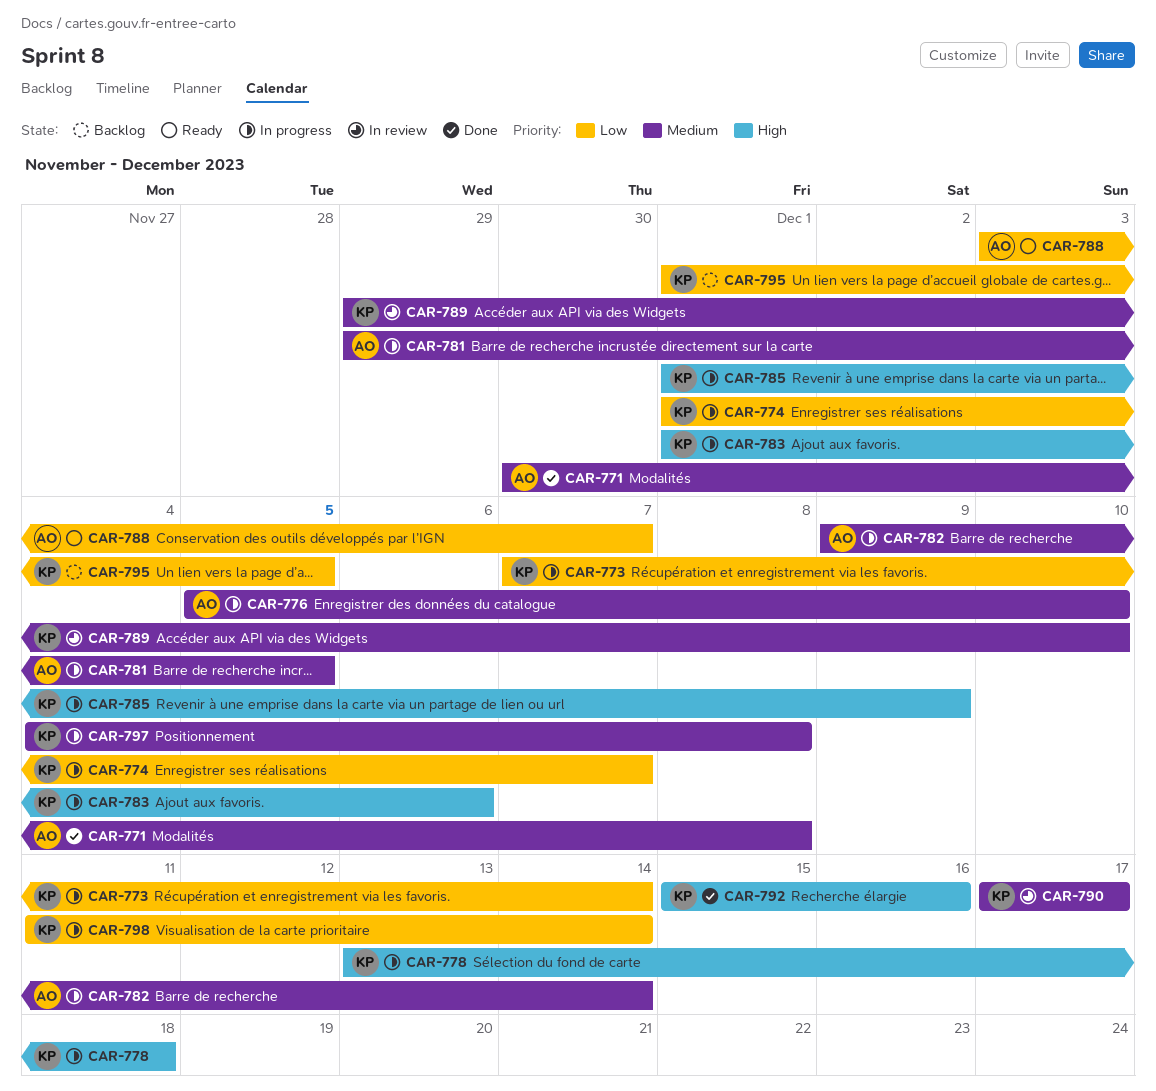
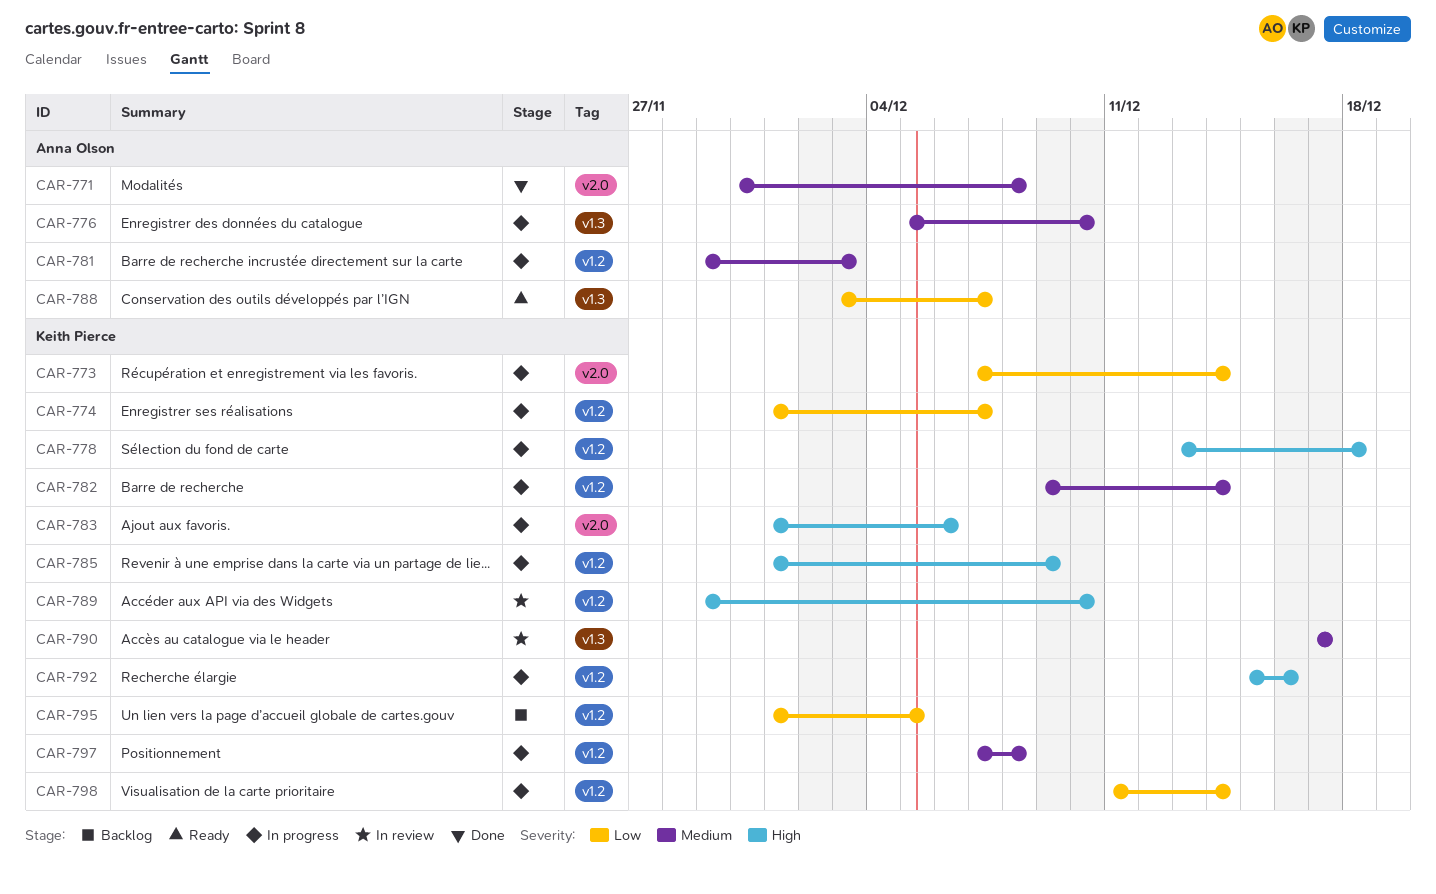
CAR-781, due: Dec 5 -> Dec 3
CAR-782, owner: Anna Olson -> Keith Pierce
CAR-789, priority: Medium -> High
CAR-792, status: Done -> In progress
CAR-797, start: Dec 4 -> Dec 7

